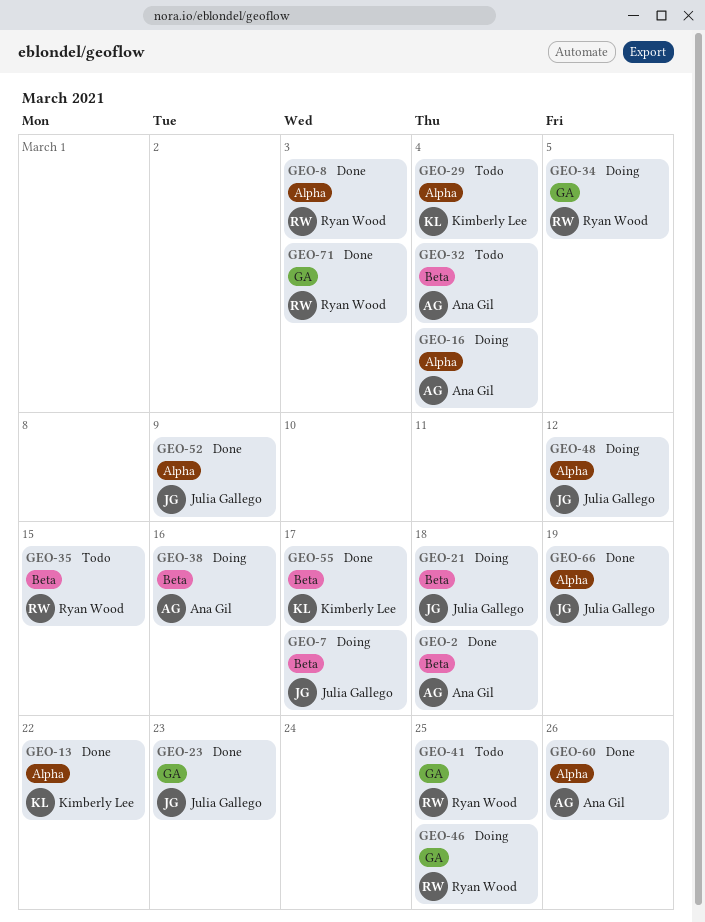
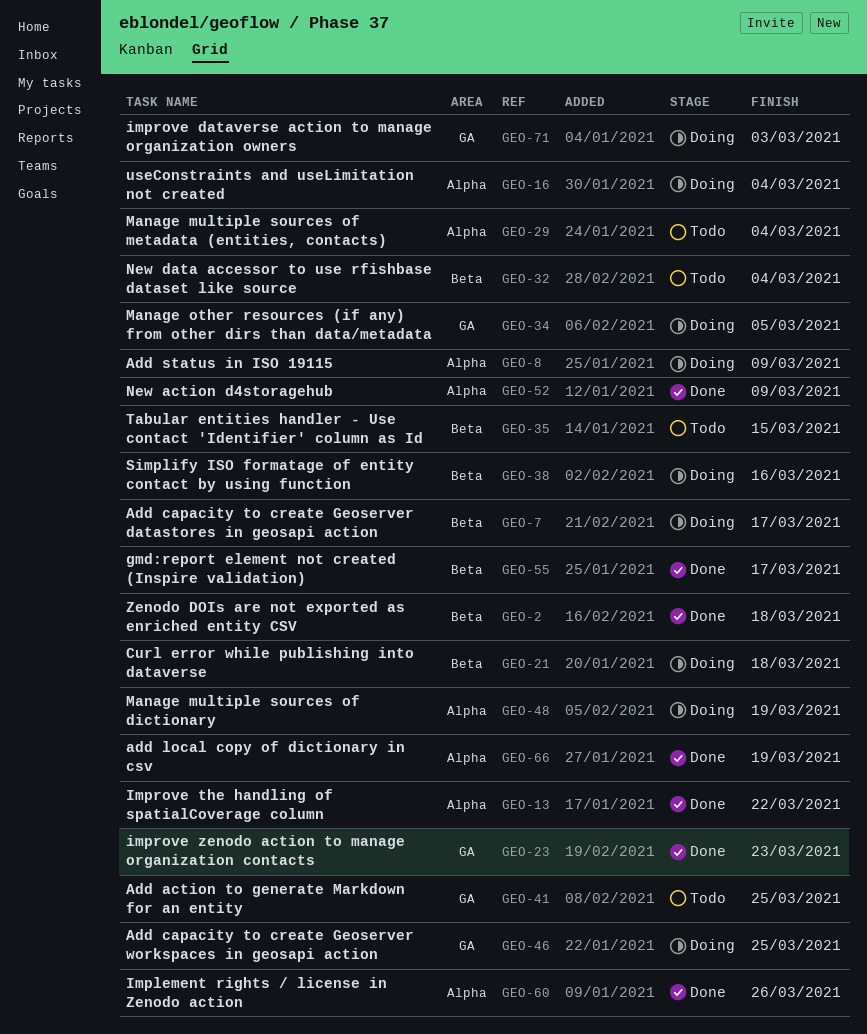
GEO-8, status: Done -> Doing
GEO-8, due: Mar 3 -> Mar 9
GEO-48, due: Mar 12 -> Mar 19
GEO-71, status: Done -> Doing

